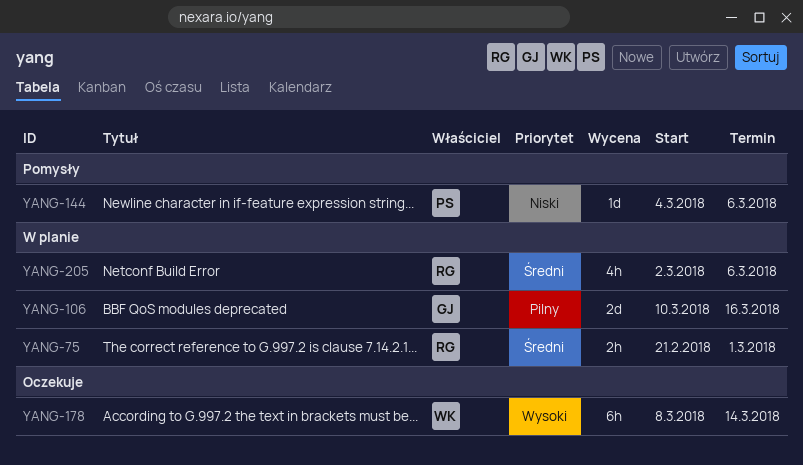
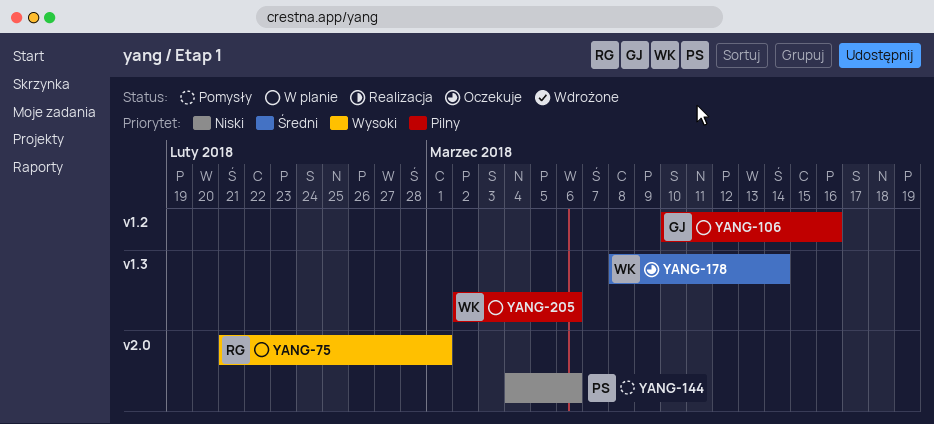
YANG-75, priority: Średni -> Wysoki
YANG-178, priority: Wysoki -> Średni
YANG-205, owner: RG -> WK
YANG-205, priority: Średni -> Pilny

